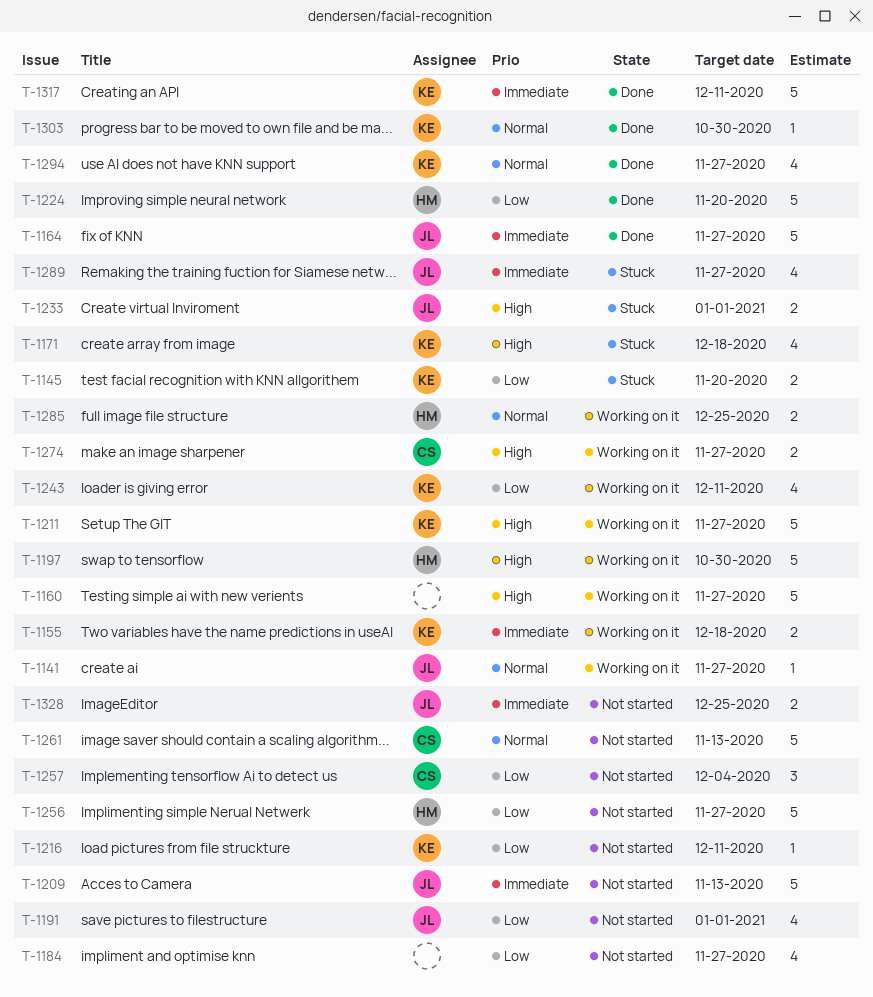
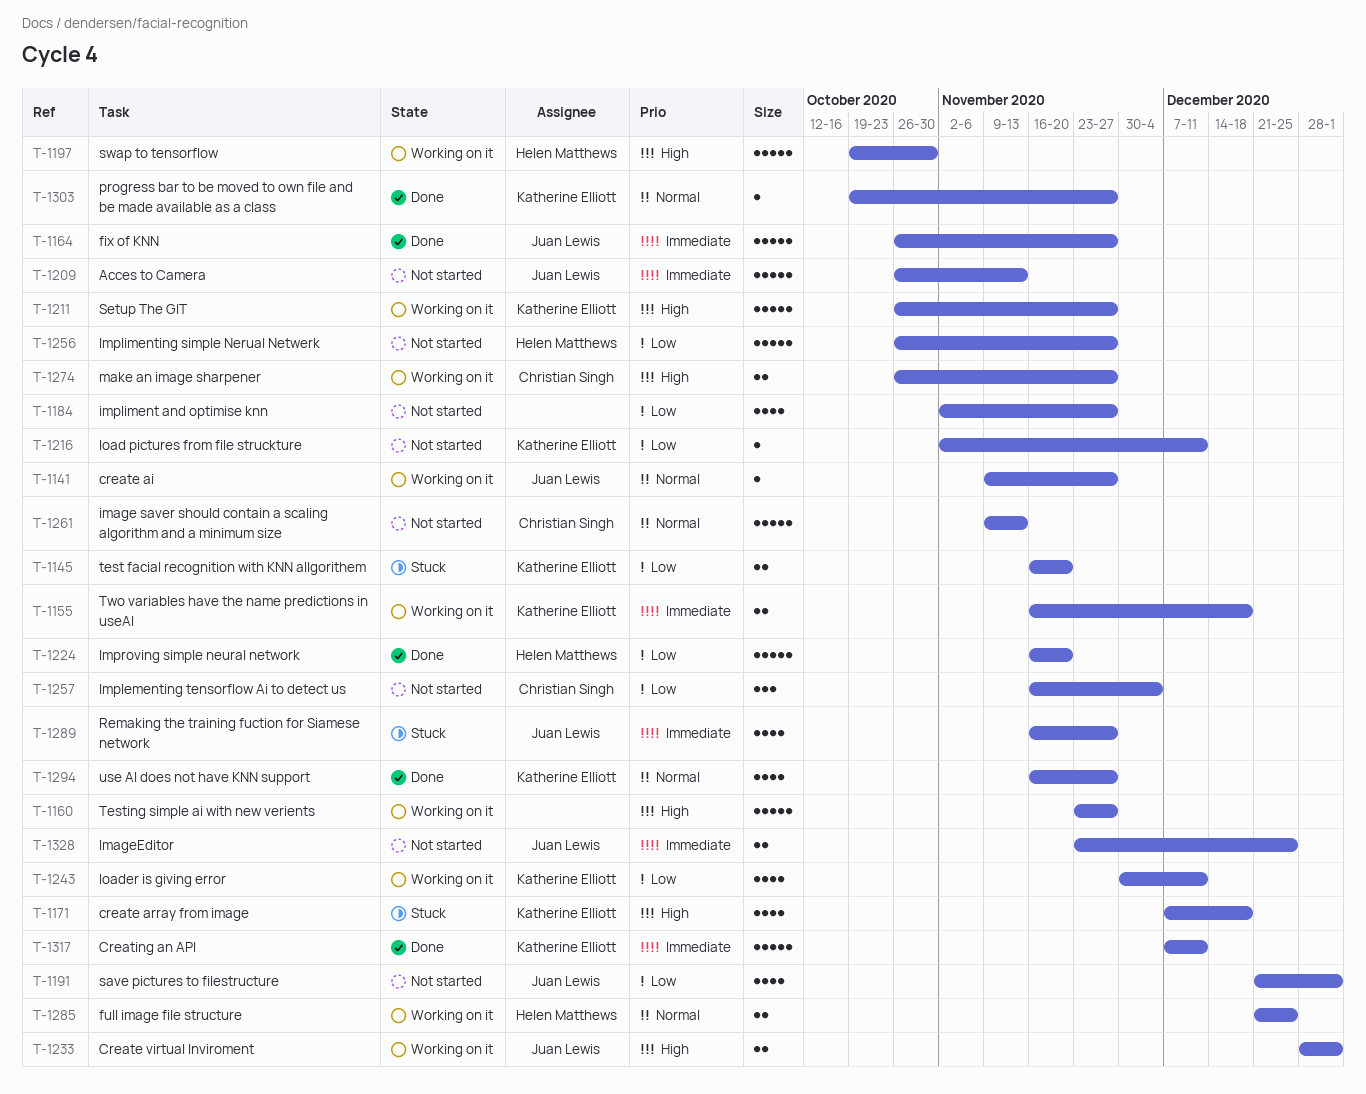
T-1233, status: Stuck -> Working on it
T-1303, due: Oct 30 -> Nov 27

